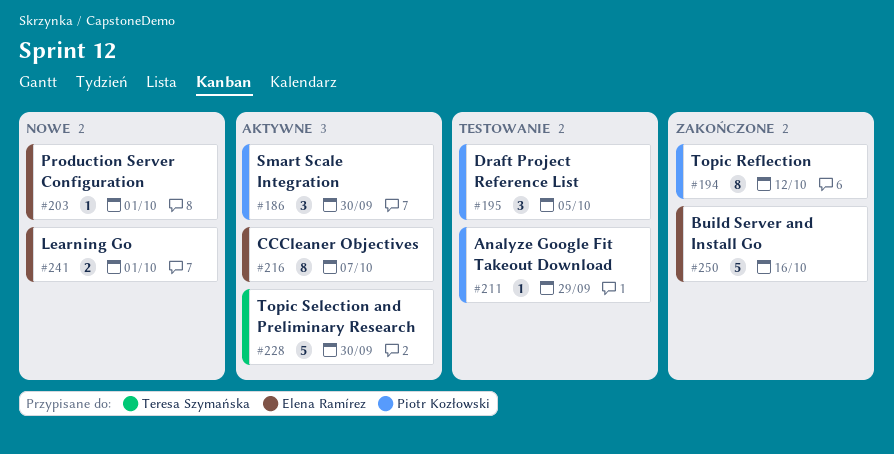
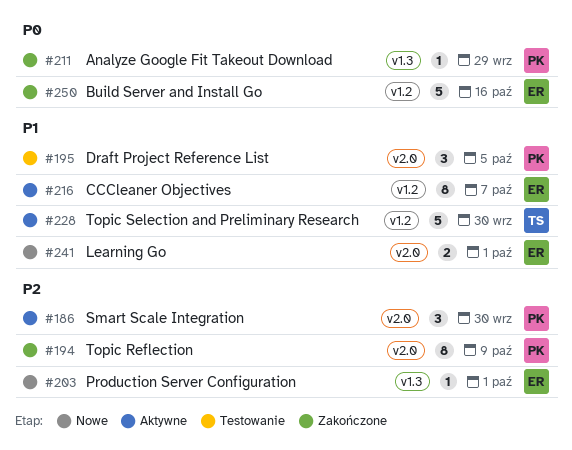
#194, due: Oct 12 -> Oct 9
#211, status: Testowanie -> Zakończone

